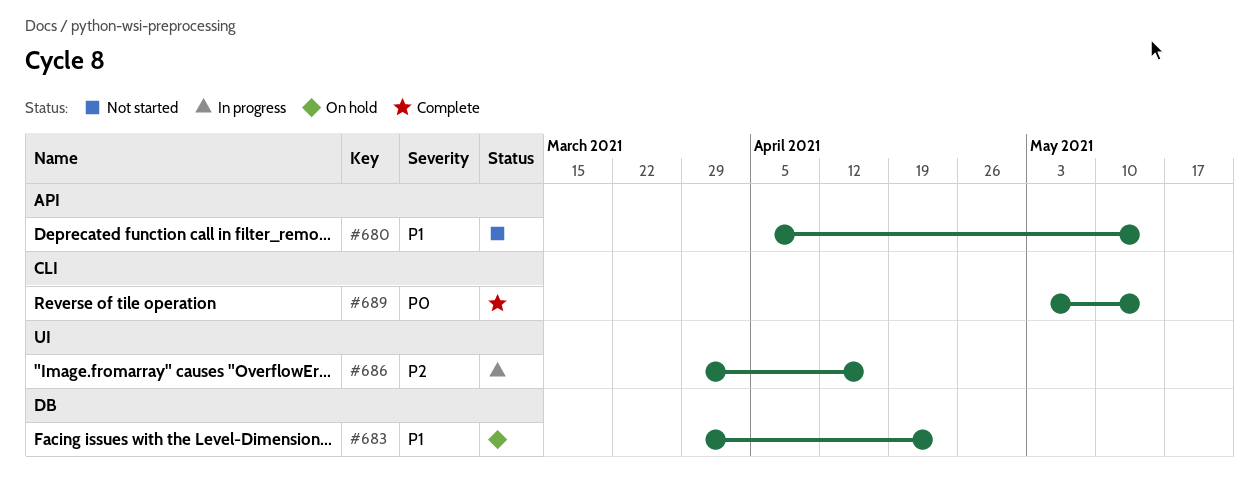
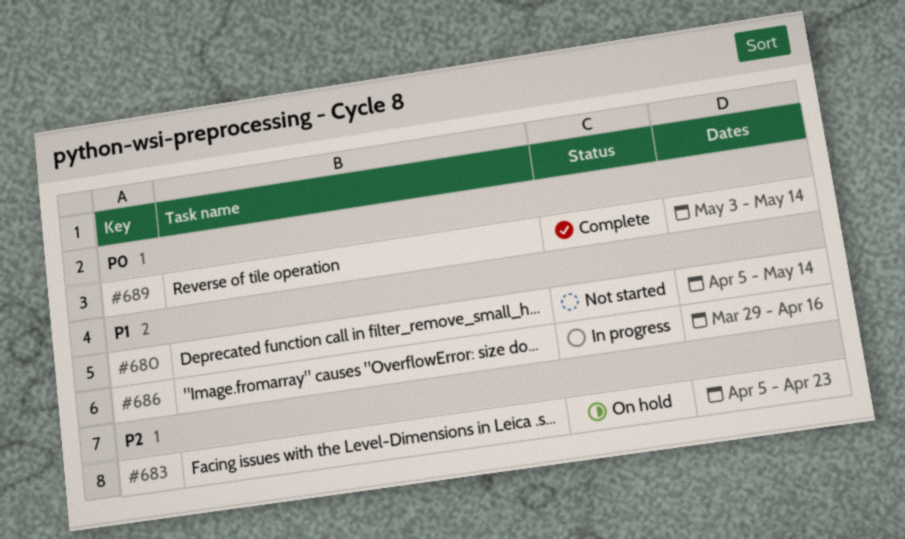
#683, priority: P1 -> P2
#683, start: Mar 29 -> Apr 5
#686, priority: P2 -> P1

